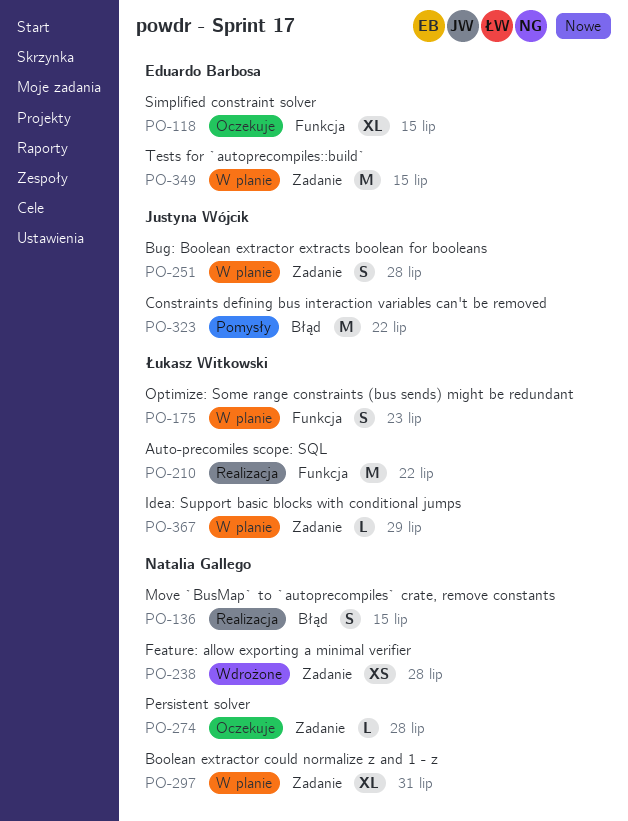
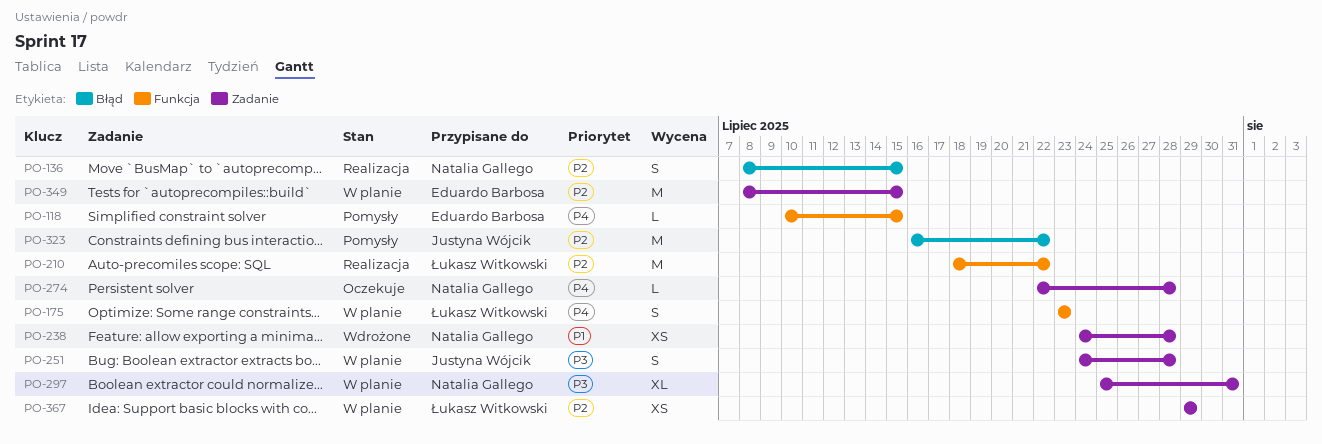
PO-118, status: Oczekuje -> Pomysły
PO-118, estimate: XL -> L
PO-367, estimate: L -> XS

